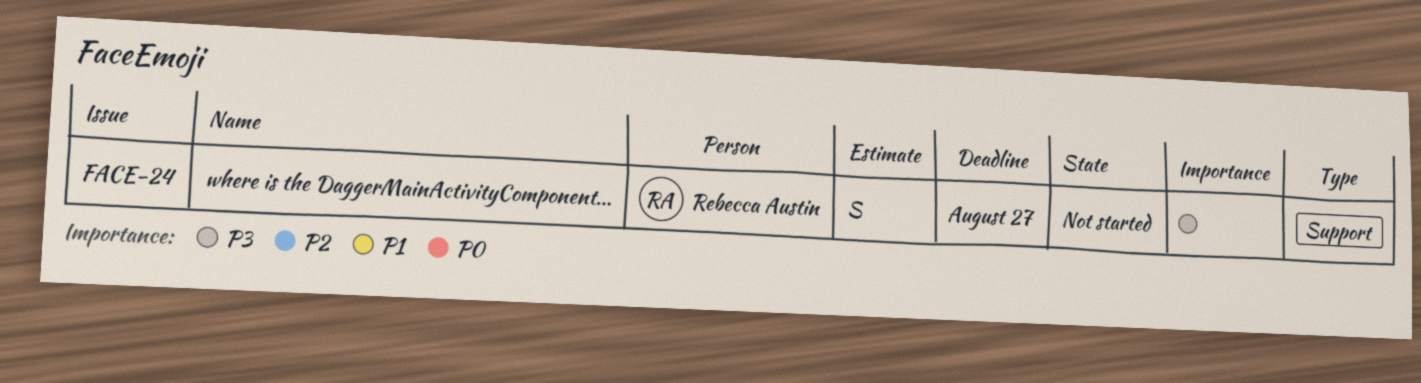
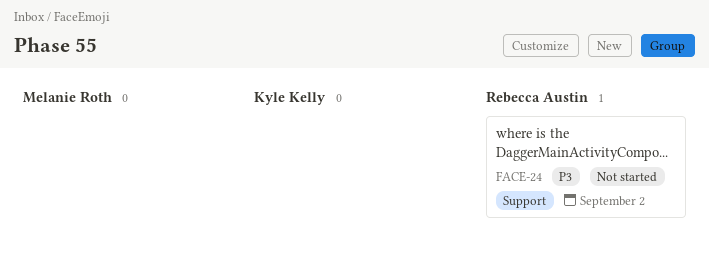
FACE-24, due: Aug 27 -> Sep 2

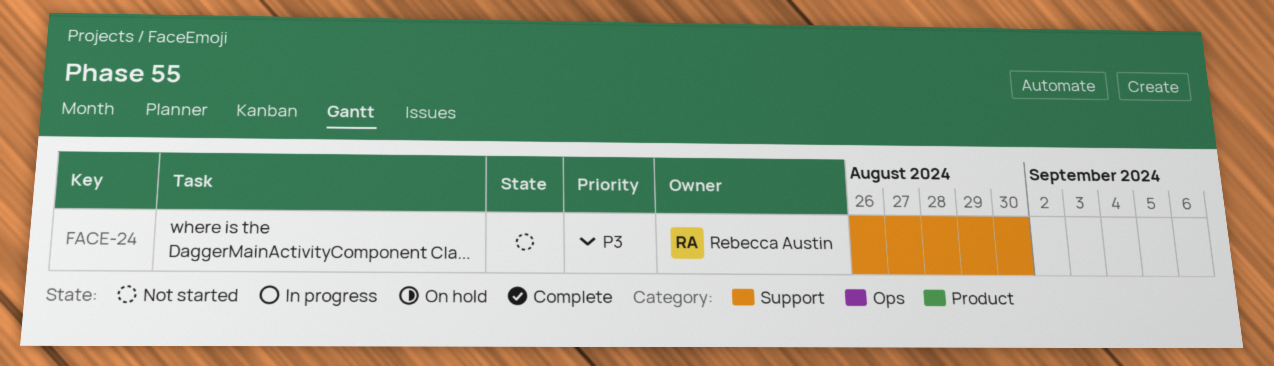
FACE-24, due: Sep 2 -> Aug 30

